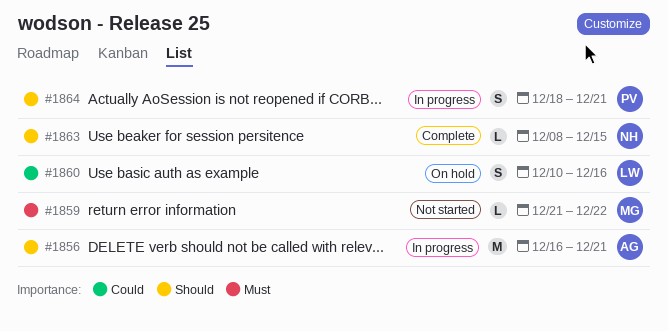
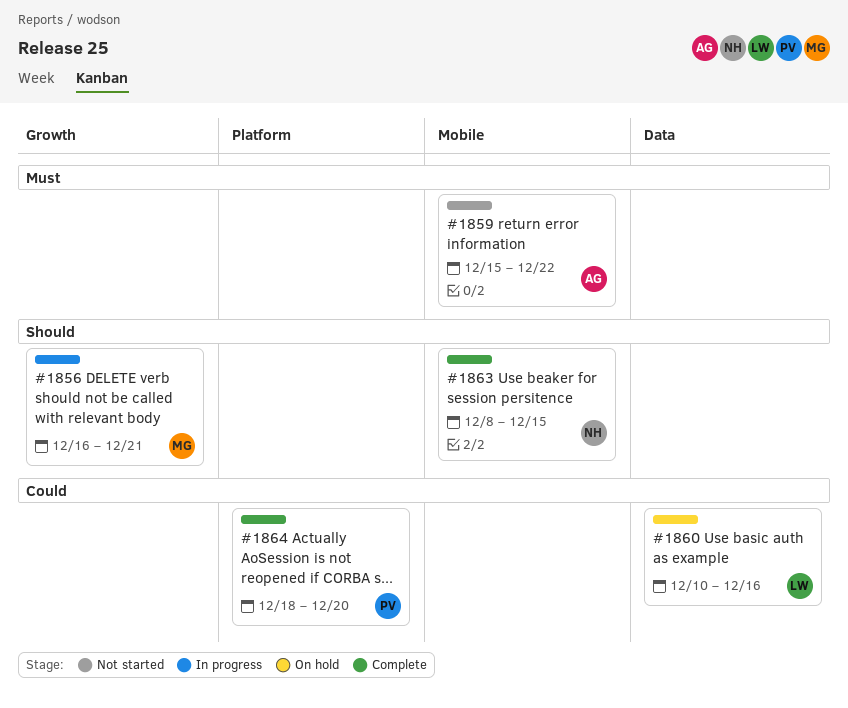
#1856, owner: AG -> MG
#1859, owner: MG -> AG
#1859, start: Dec 21 -> Dec 15
#1864, status: In progress -> Complete
#1864, priority: Should -> Could
#1864, due: Dec 21 -> Dec 20

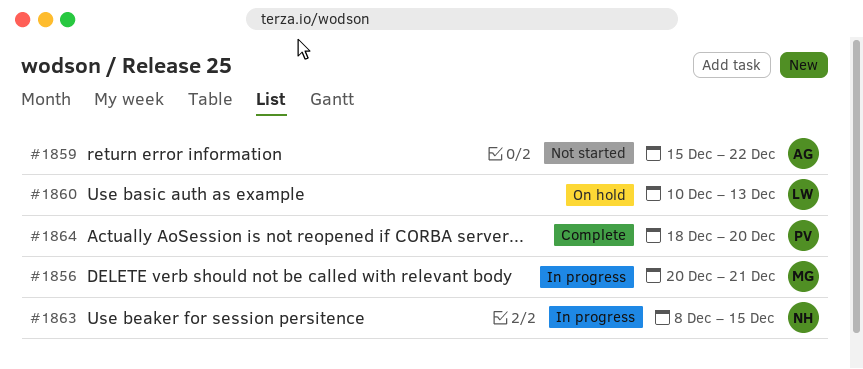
#1856, start: Dec 16 -> Dec 20
#1860, due: Dec 16 -> Dec 13
#1863, status: Complete -> In progress

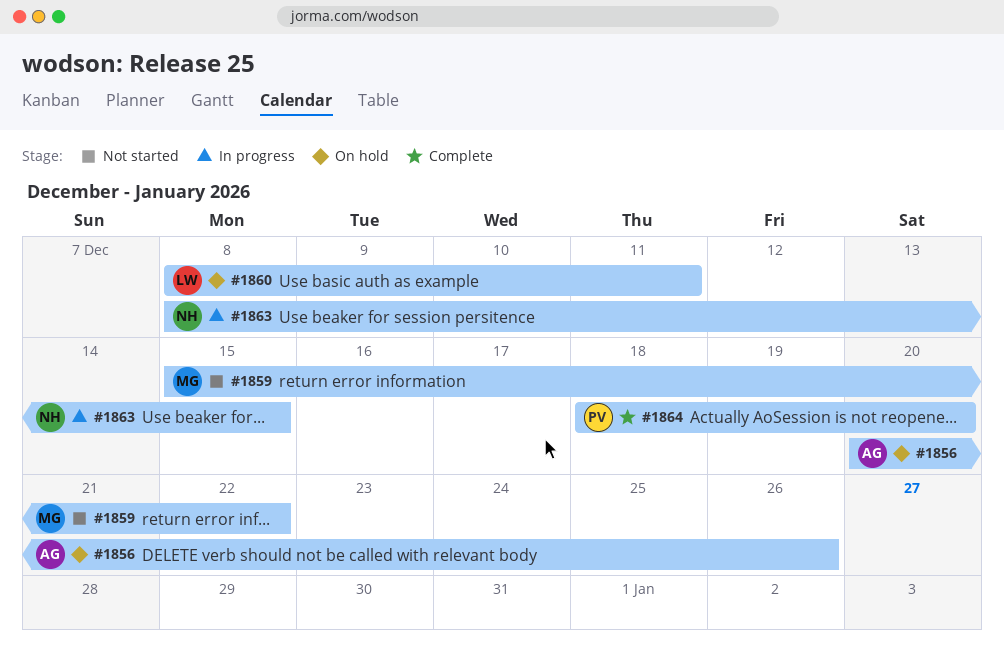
#1856, status: In progress -> On hold
#1856, owner: MG -> AG
#1856, due: Dec 21 -> Dec 26
#1859, owner: AG -> MG
#1860, start: Dec 10 -> Dec 8
#1860, due: Dec 13 -> Dec 11

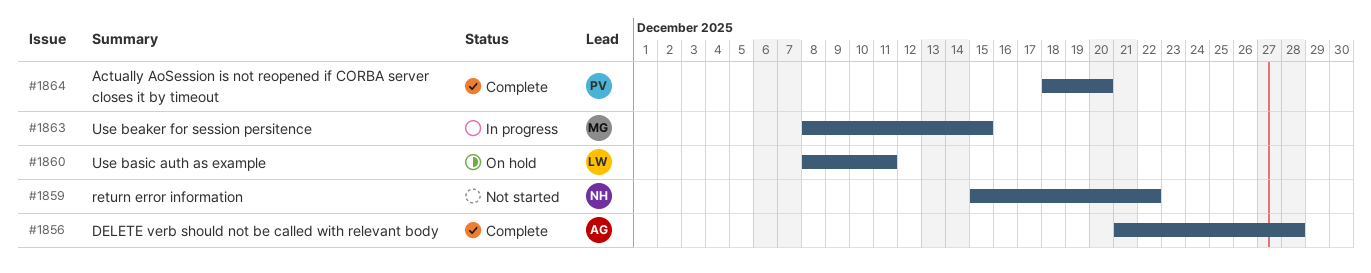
#1856, status: On hold -> Complete
#1856, start: Dec 20 -> Dec 21
#1856, due: Dec 26 -> Dec 28
#1859, owner: MG -> NH
#1863, owner: NH -> MG

